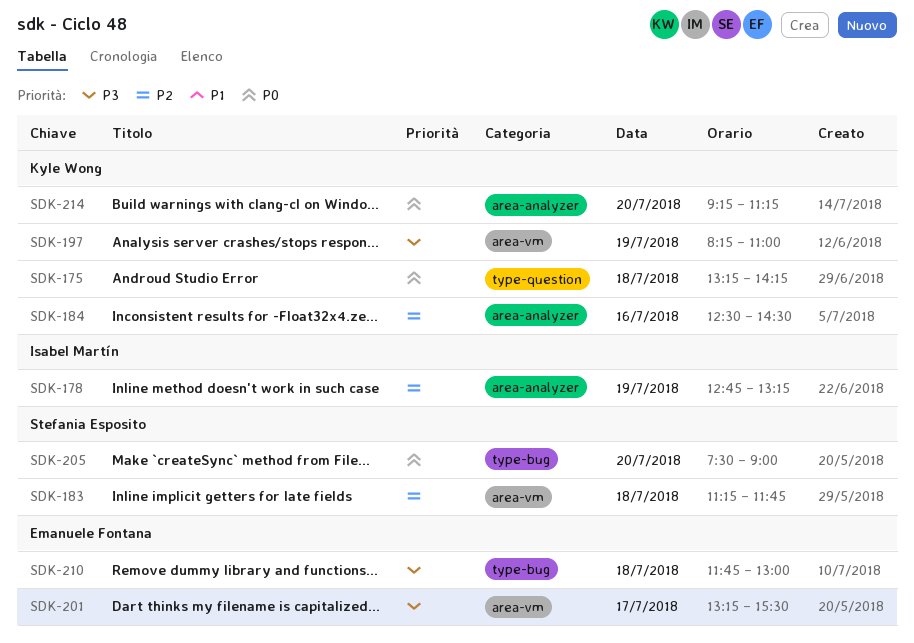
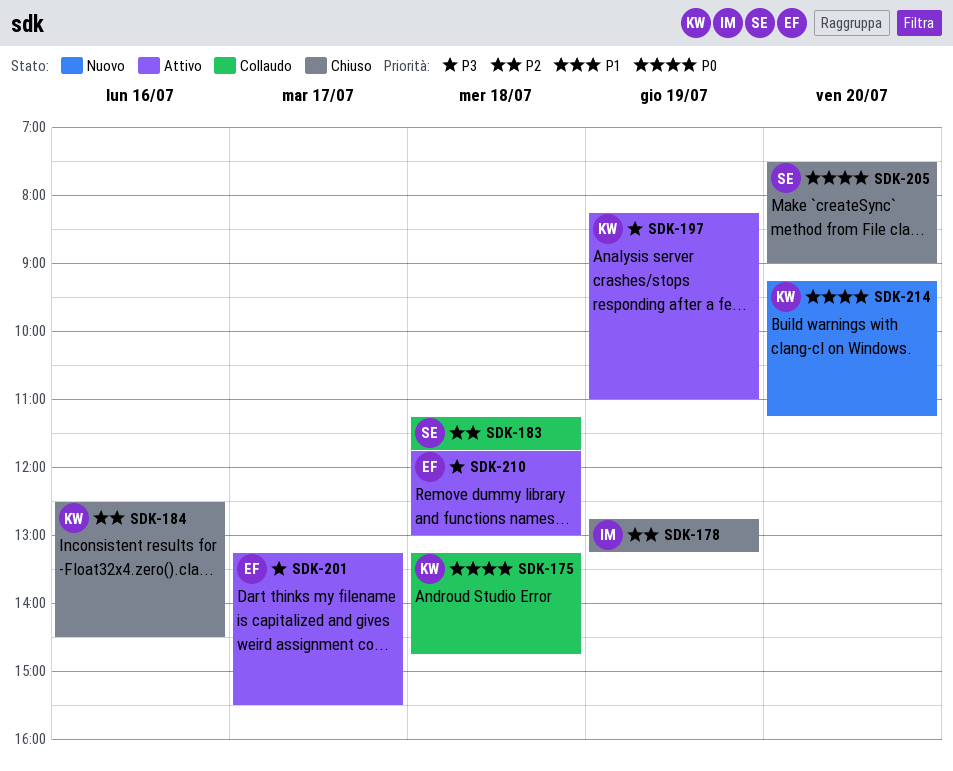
SDK-175, ends: 14:15 -> 14:45

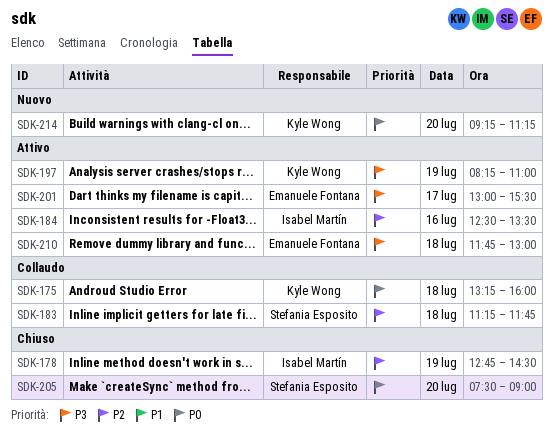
SDK-175, ends: 14:45 -> 16:00
SDK-178, ends: 13:15 -> 14:30
SDK-184, status: Chiuso -> Attivo
SDK-184, owner: Kyle Wong -> Isabel Martín
SDK-184, ends: 14:30 -> 13:30
SDK-201, begins: 13:15 -> 13:00

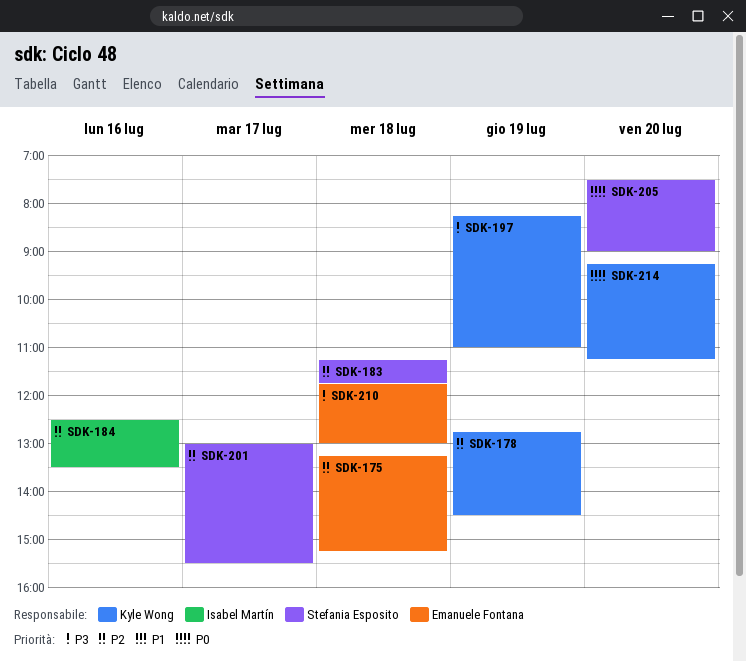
SDK-175, owner: Kyle Wong -> Emanuele Fontana
SDK-175, priority: P0 -> P2
SDK-175, ends: 16:00 -> 15:15
SDK-178, owner: Isabel Martín -> Kyle Wong
SDK-201, owner: Emanuele Fontana -> Stefania Esposito
SDK-201, priority: P3 -> P2

